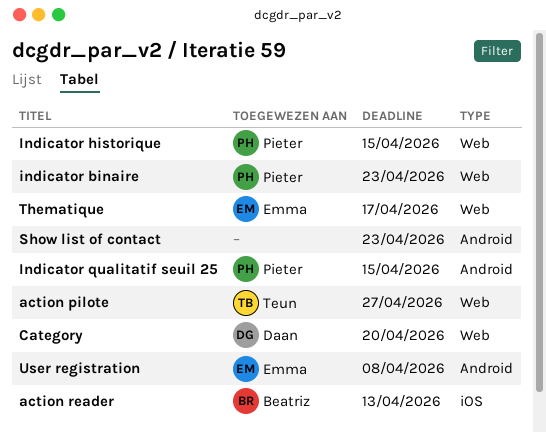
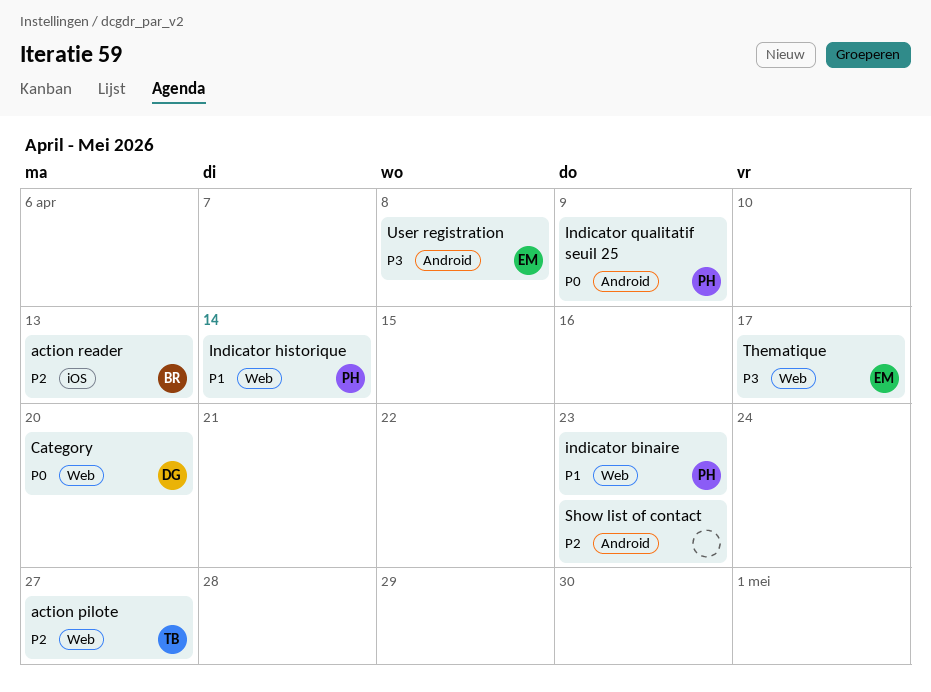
Indicator historique, due: Apr 15 -> Apr 14
Indicator qualitatif seuil 25, due: Apr 15 -> Apr 9

